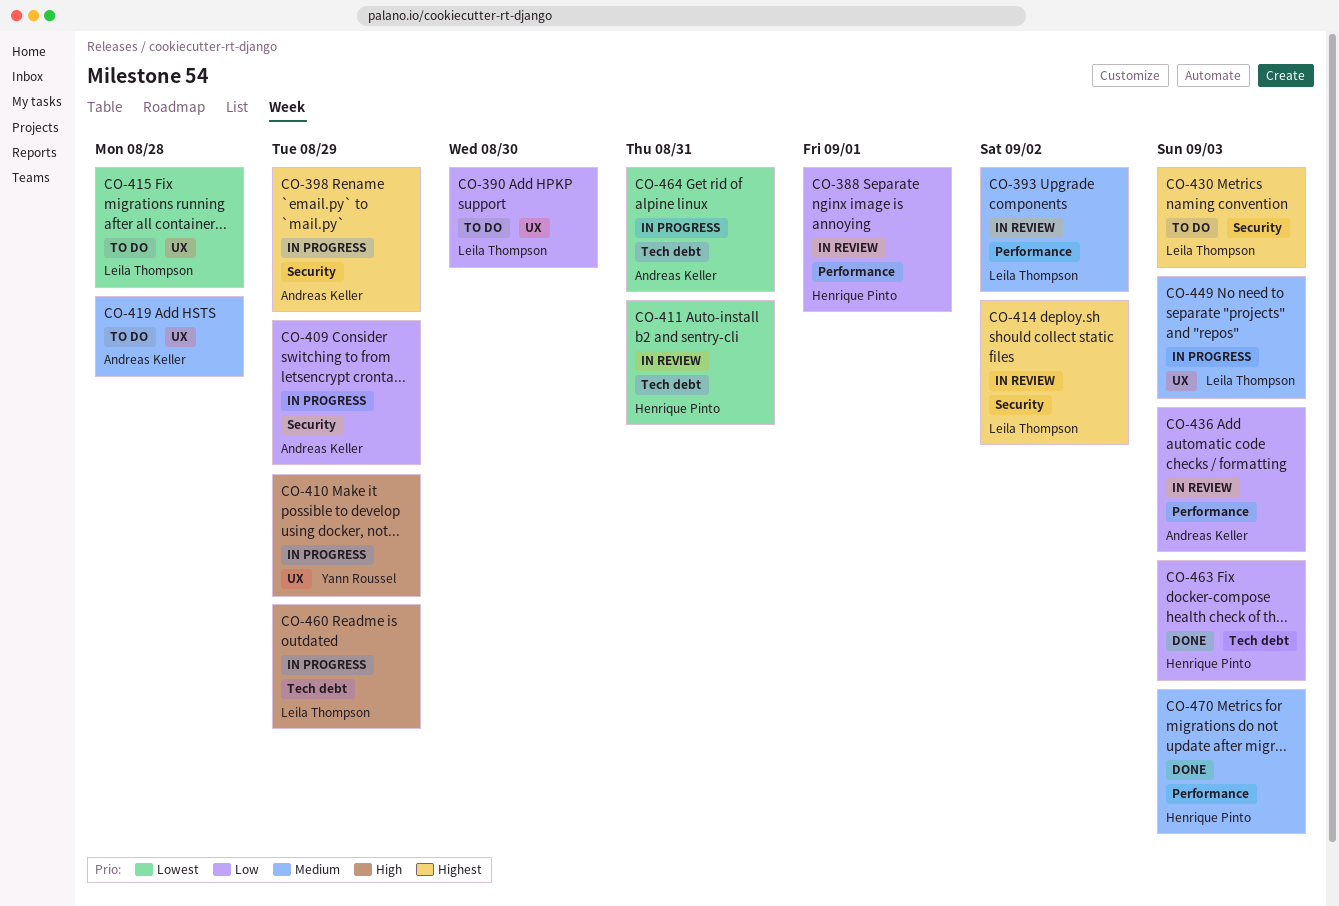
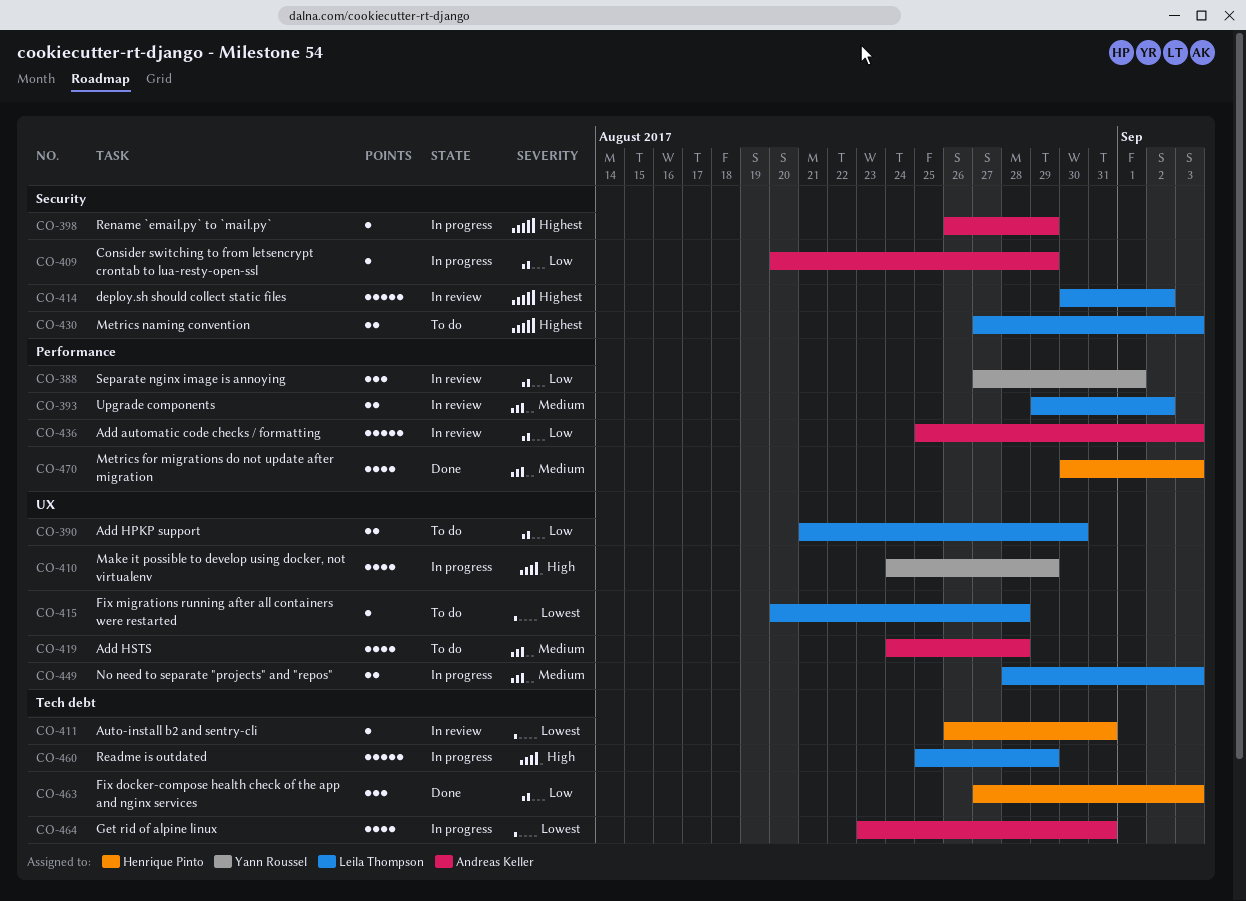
CO-388, owner: Henrique Pinto -> Yann Roussel

